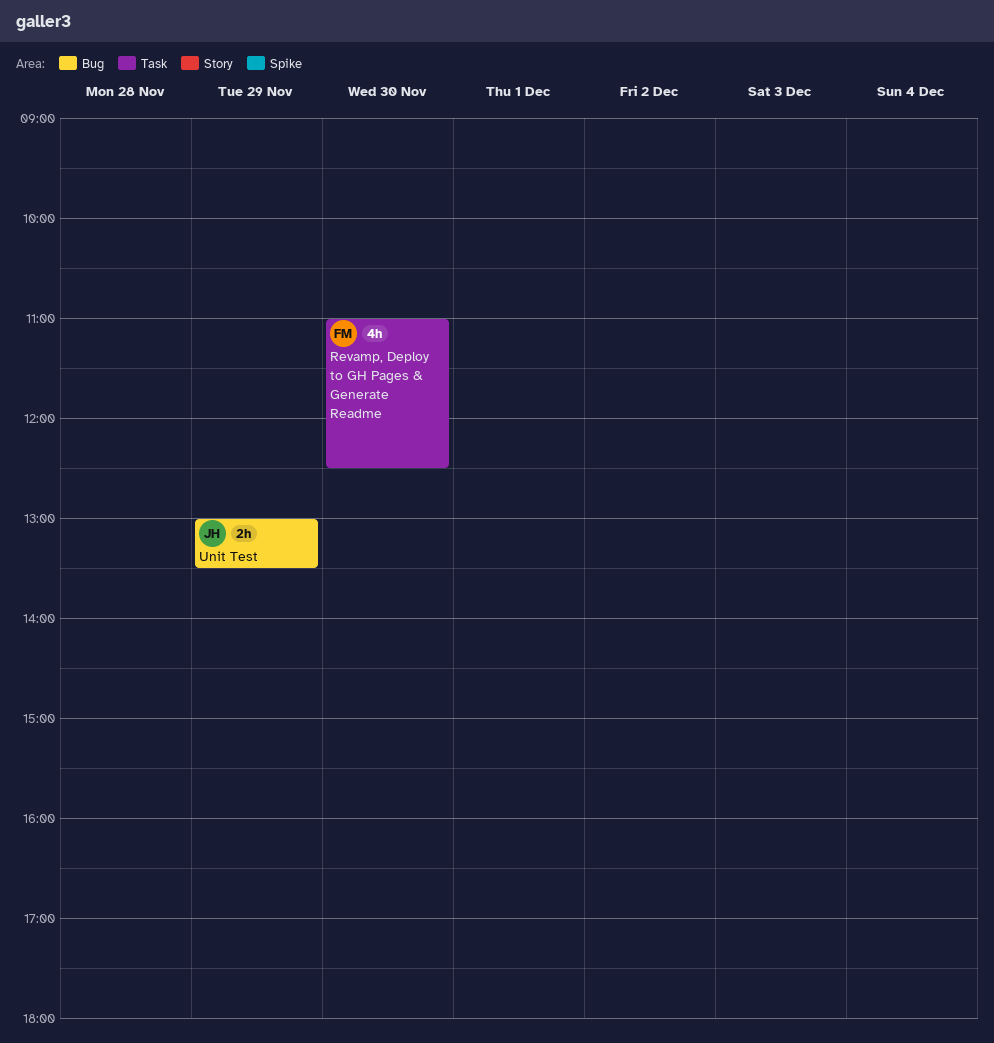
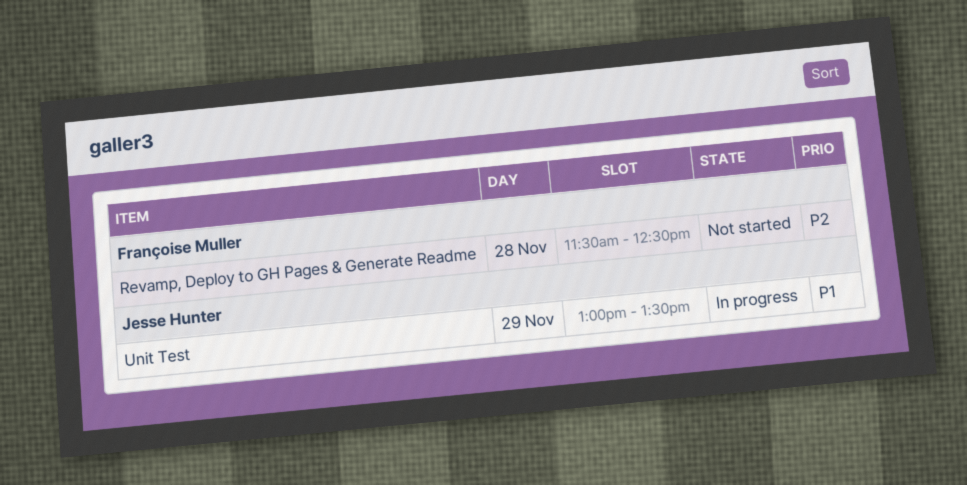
Revamp, Deploy to GH Pages & Generate Readme, day: Nov 30 -> Nov 28
Revamp, Deploy to GH Pages & Generate Readme, begins: 11:00 -> 11:30

